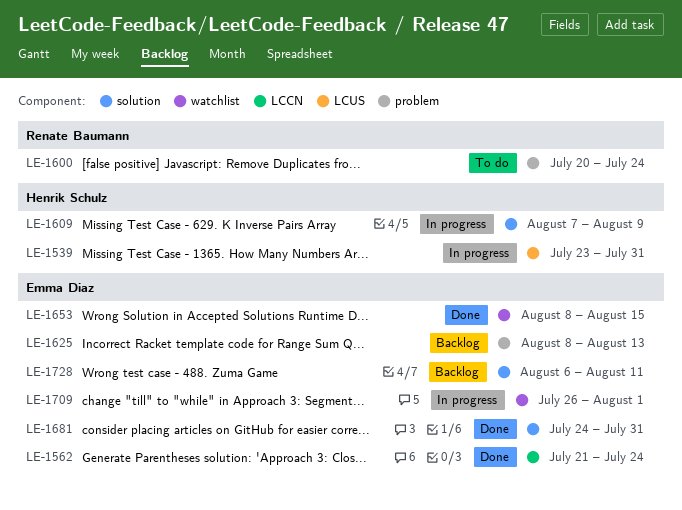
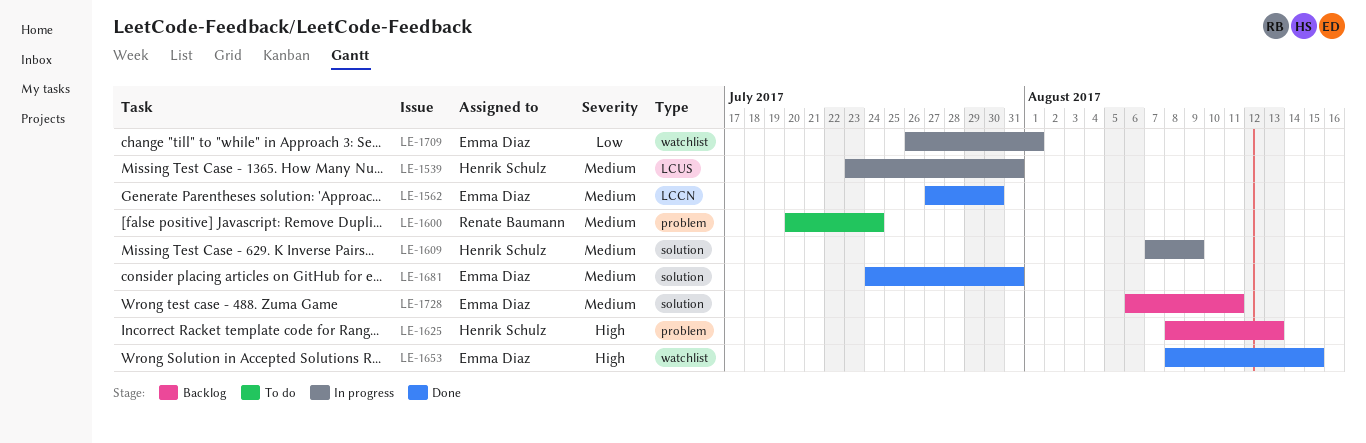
LE-1562, start: Jul 21 -> Jul 27
LE-1562, due: Jul 24 -> Jul 30
LE-1625, owner: Emma Diaz -> Henrik Schulz

